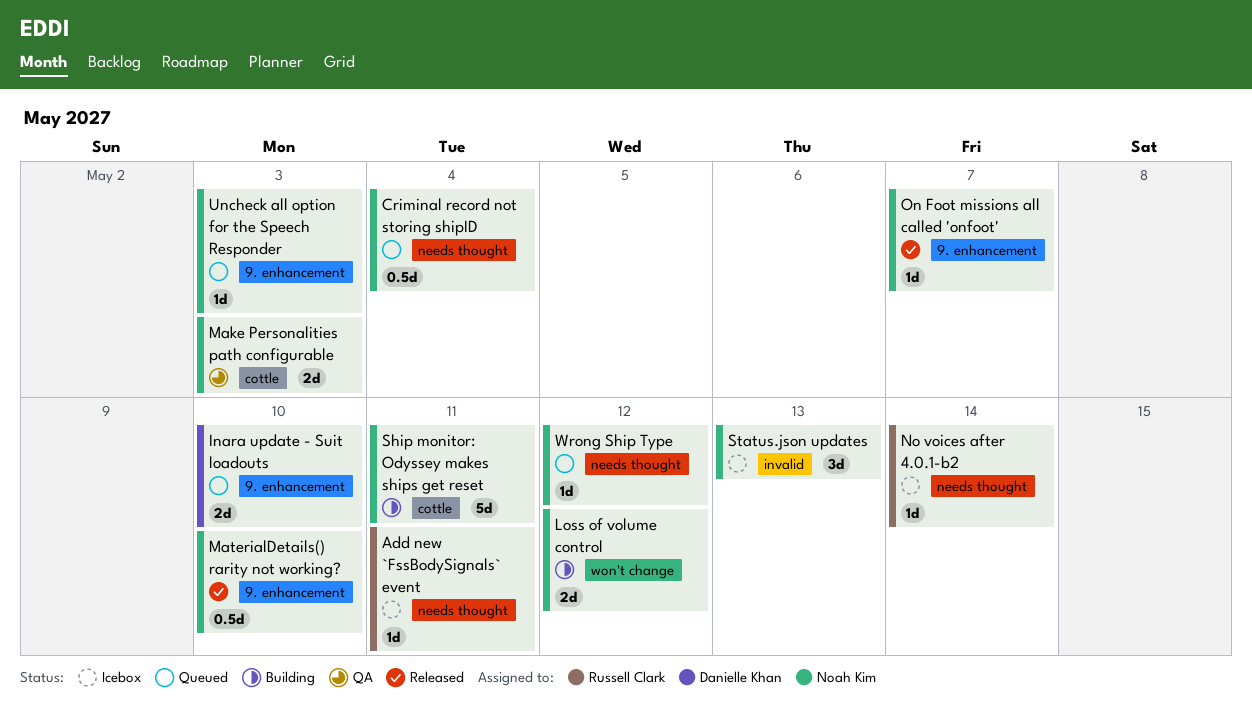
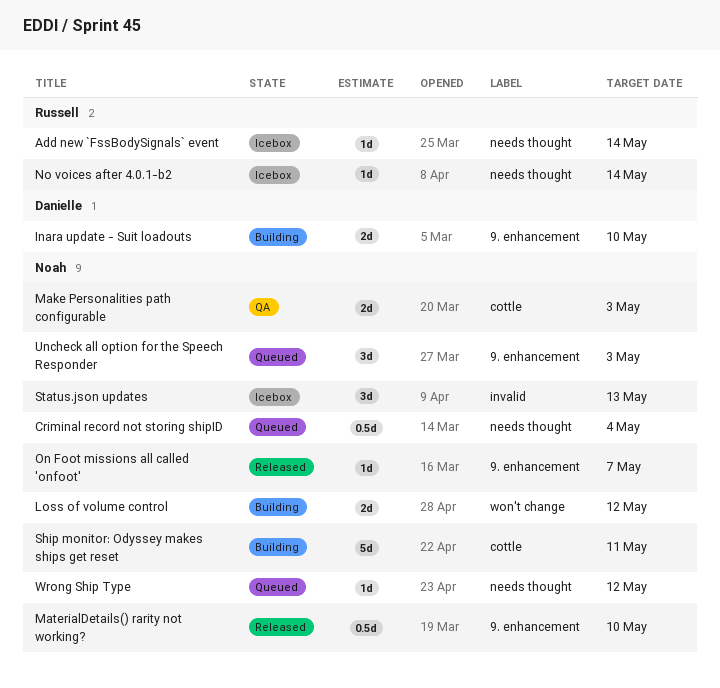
Add new `FssBodySignals` event, due: May 11 -> May 14
Inara update - Suit loadouts, status: Queued -> Building
Uncheck all option for the Speech Responder, estimate: 1d -> 3d

